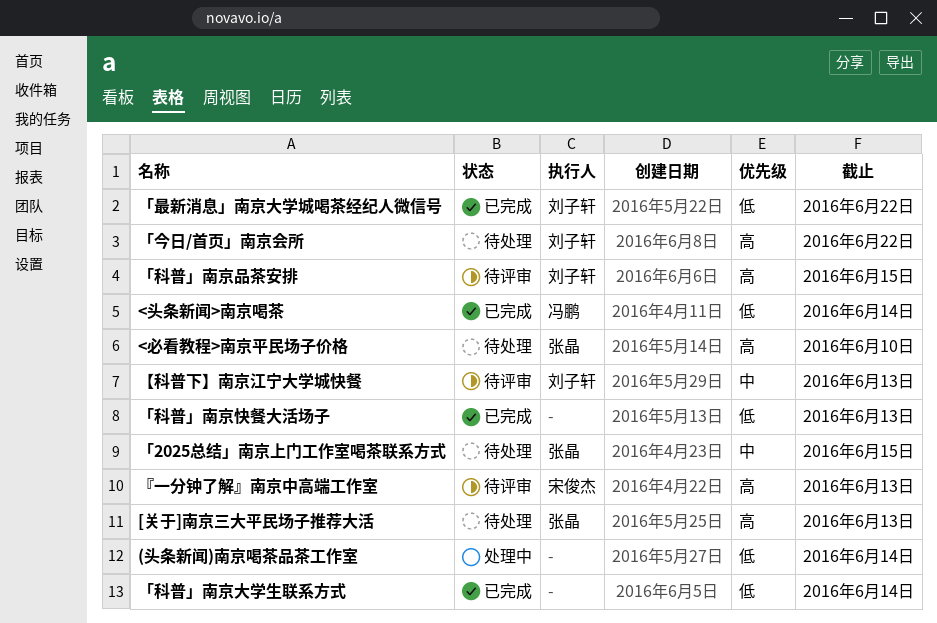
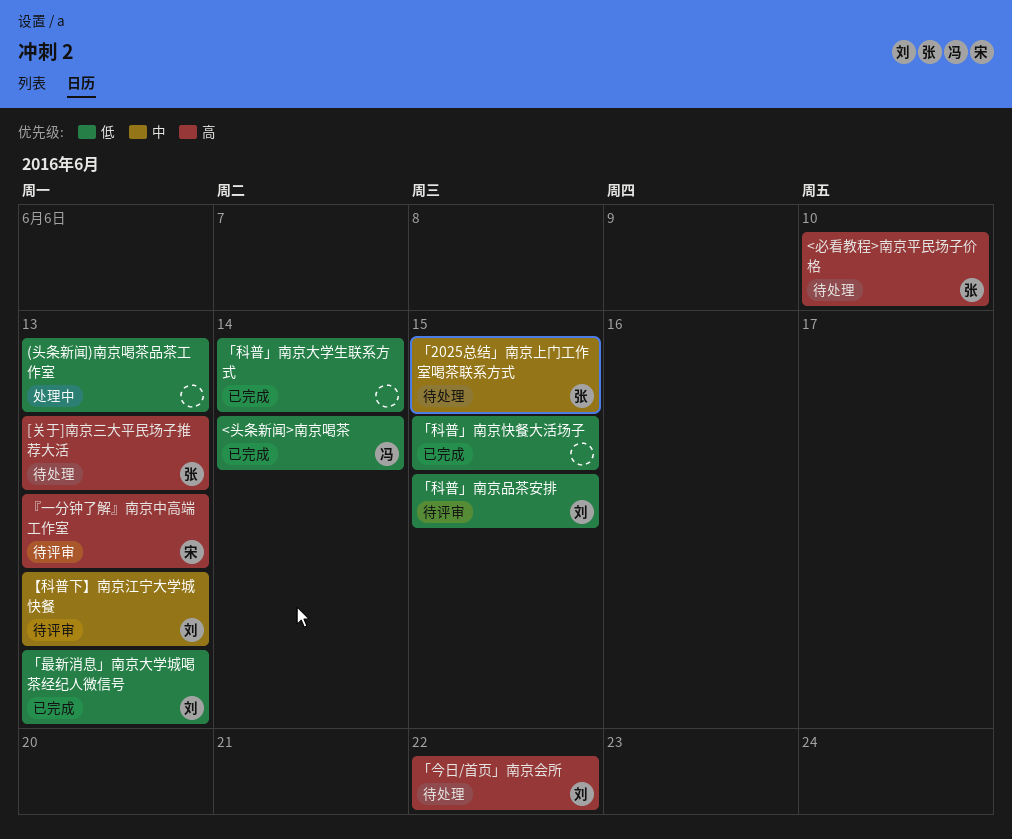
(头条新闻)南京喝茶品茶工作室, due: Jun 14 -> Jun 13
「最新消息」南京大学城喝茶经纪人微信号, due: Jun 22 -> Jun 13
「科普」南京品茶安排, priority: 高 -> 低
「科普」南京快餐大活场子, due: Jun 13 -> Jun 15

